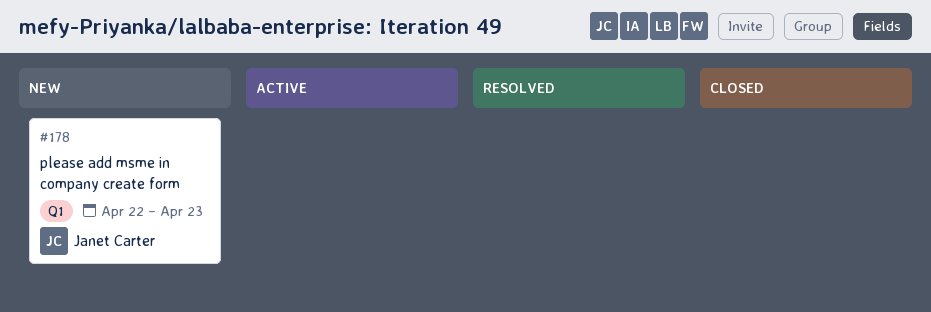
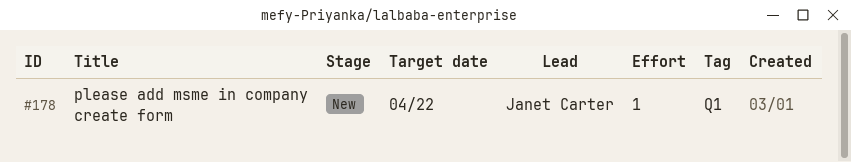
#178, due: Apr 23 -> Apr 22

